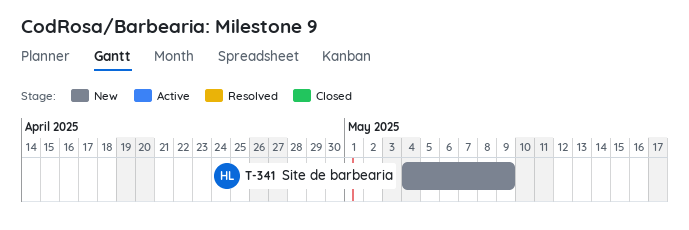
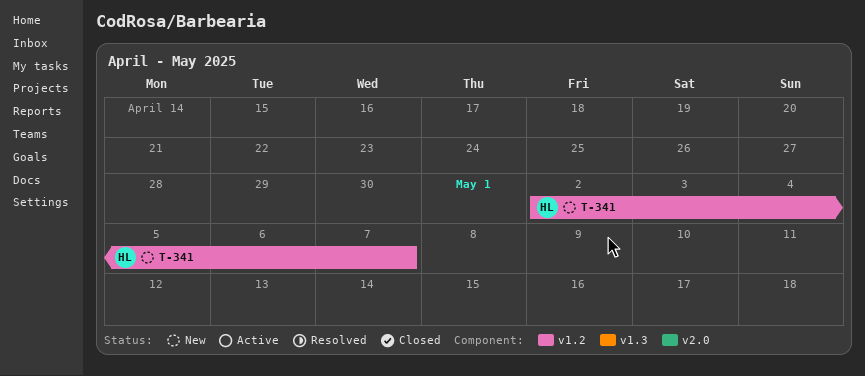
T-341, start: May 4 -> May 2
T-341, due: May 9 -> May 7

